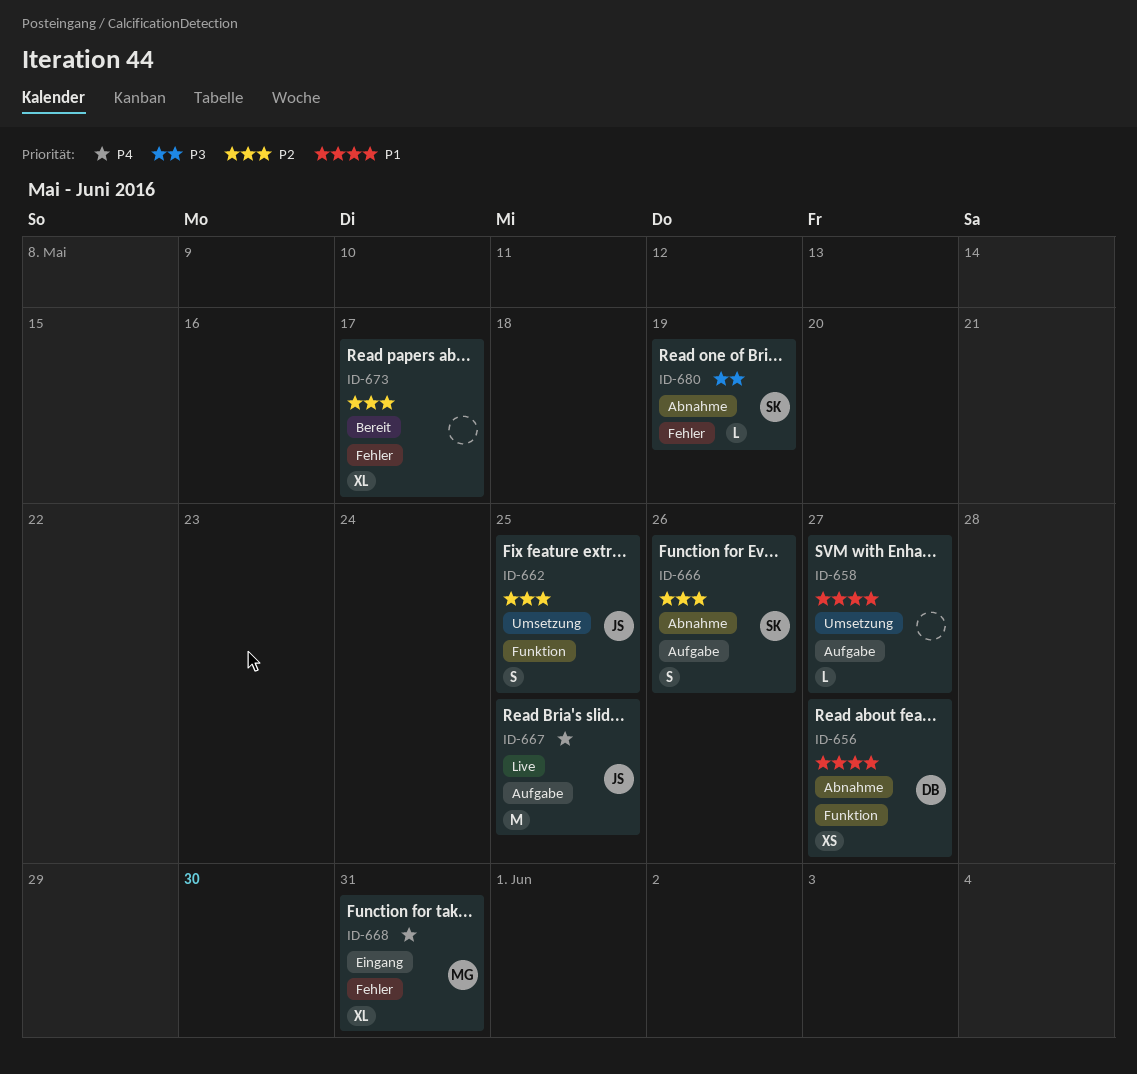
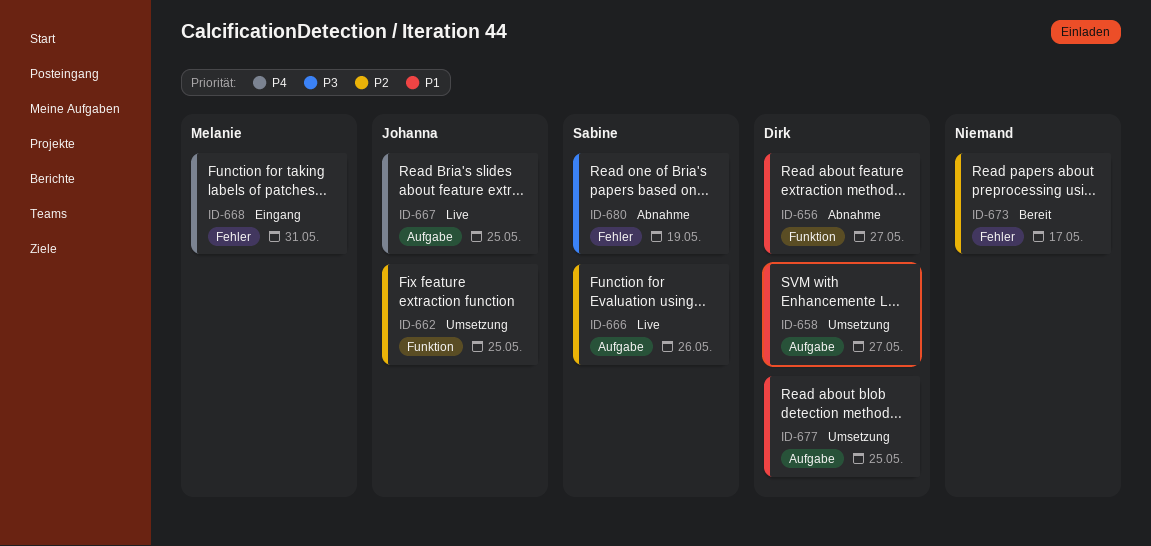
ID-658, owner: none -> Dirk
ID-666, status: Abnahme -> Live
ID-677: none -> present

